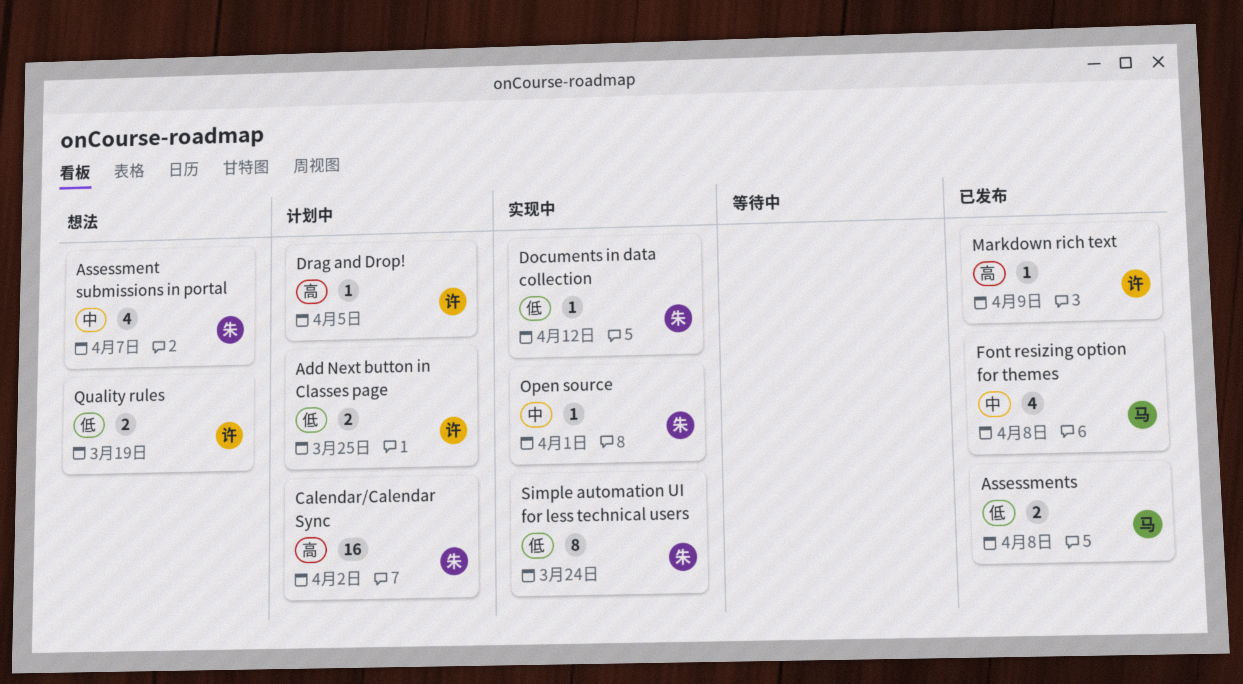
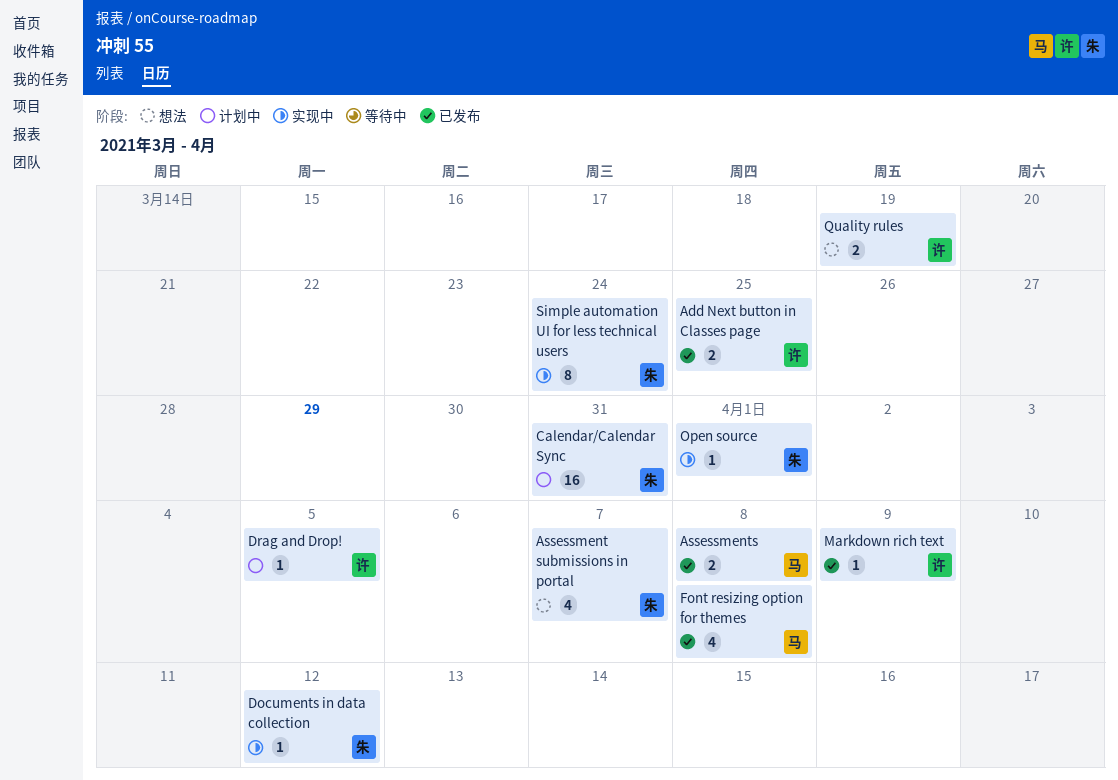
Add Next button in Classes page, status: 计划中 -> 已发布
Calendar/Calendar Sync, due: Apr 2 -> Mar 31

